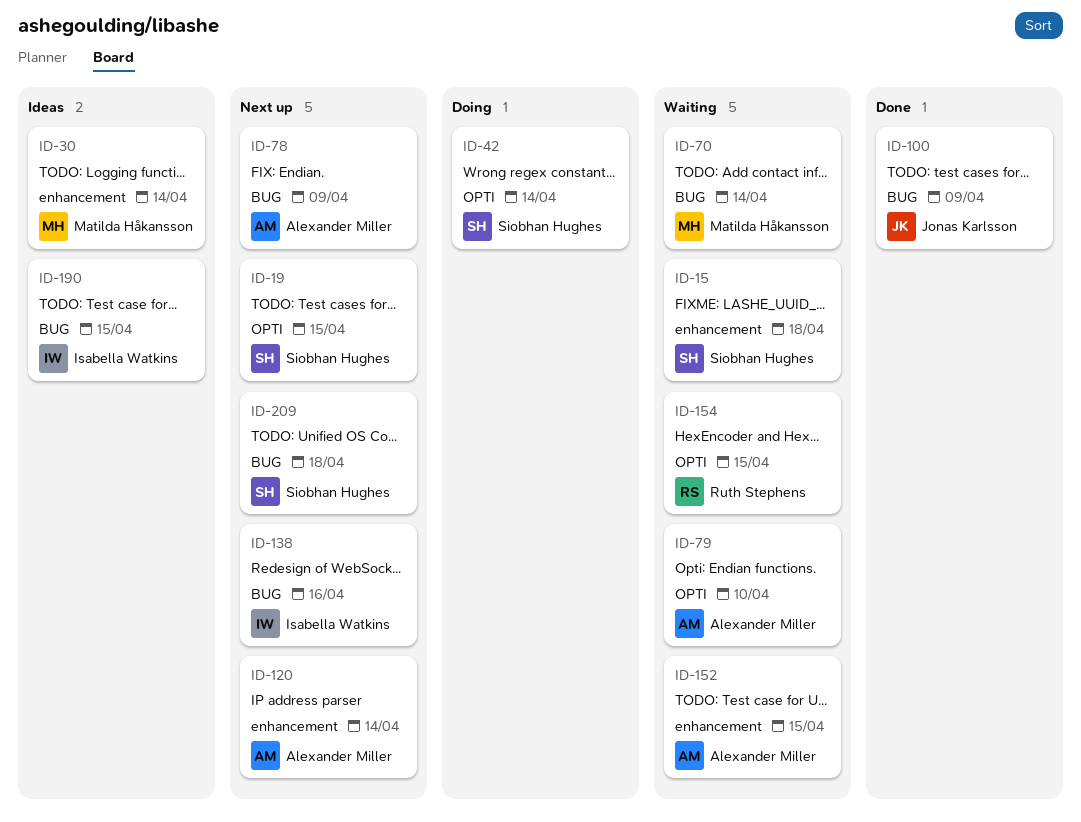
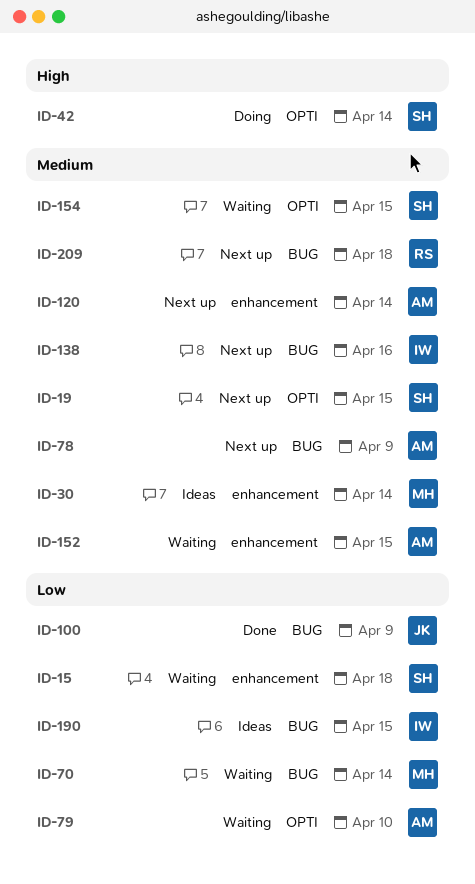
ID-154, owner: Ruth Stephens -> Siobhan Hughes
ID-209, owner: Siobhan Hughes -> Ruth Stephens

